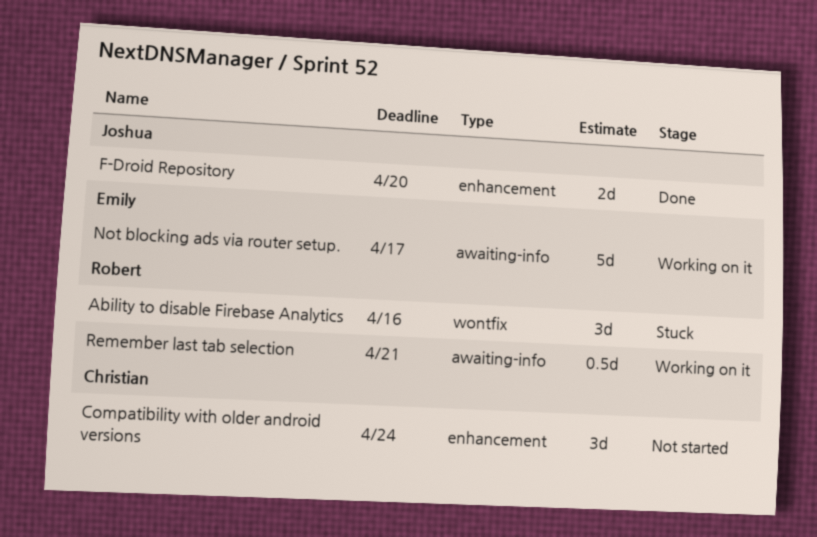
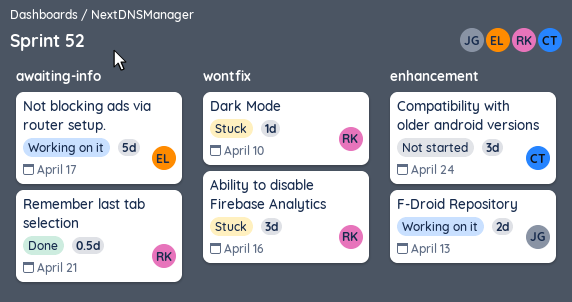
Dark Mode: none -> present
F-Droid Repository, status: Done -> Working on it
F-Droid Repository, due: Apr 20 -> Apr 13
Remember last tab selection, status: Working on it -> Done

